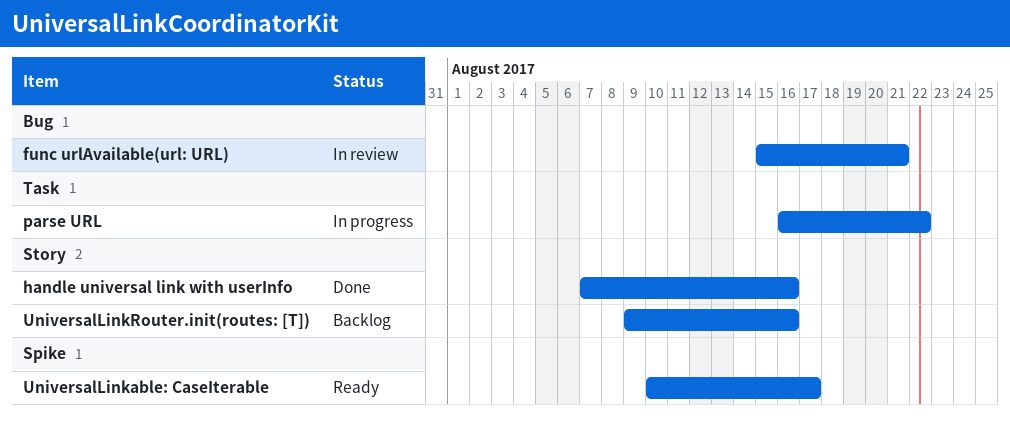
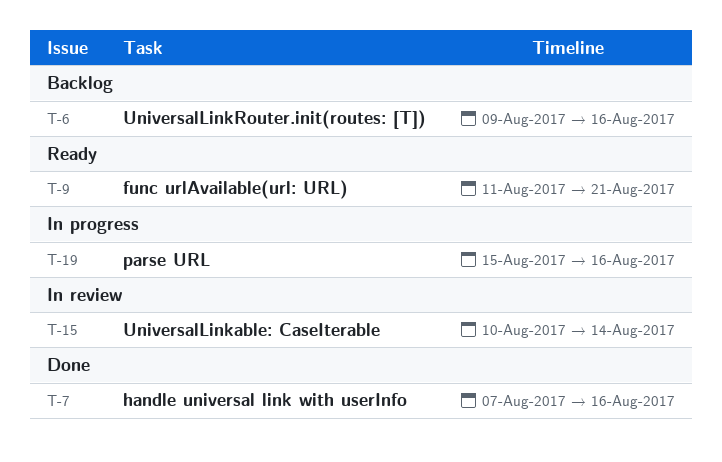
func urlAvailable(url: URL), status: In review -> Ready
func urlAvailable(url: URL), start: Aug 15 -> Aug 11
parse URL, start: Aug 16 -> Aug 15
parse URL, due: Aug 22 -> Aug 16
UniversalLinkable: CaseIterable, status: Ready -> In review
UniversalLinkable: CaseIterable, due: Aug 17 -> Aug 14

